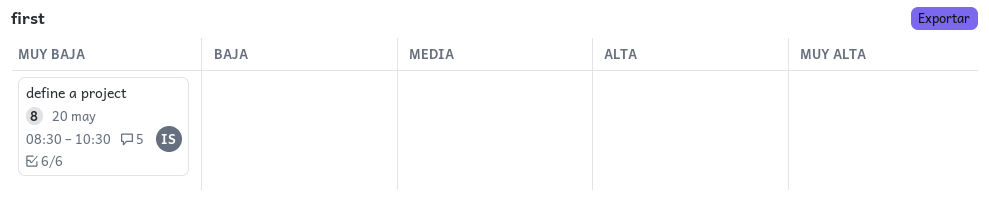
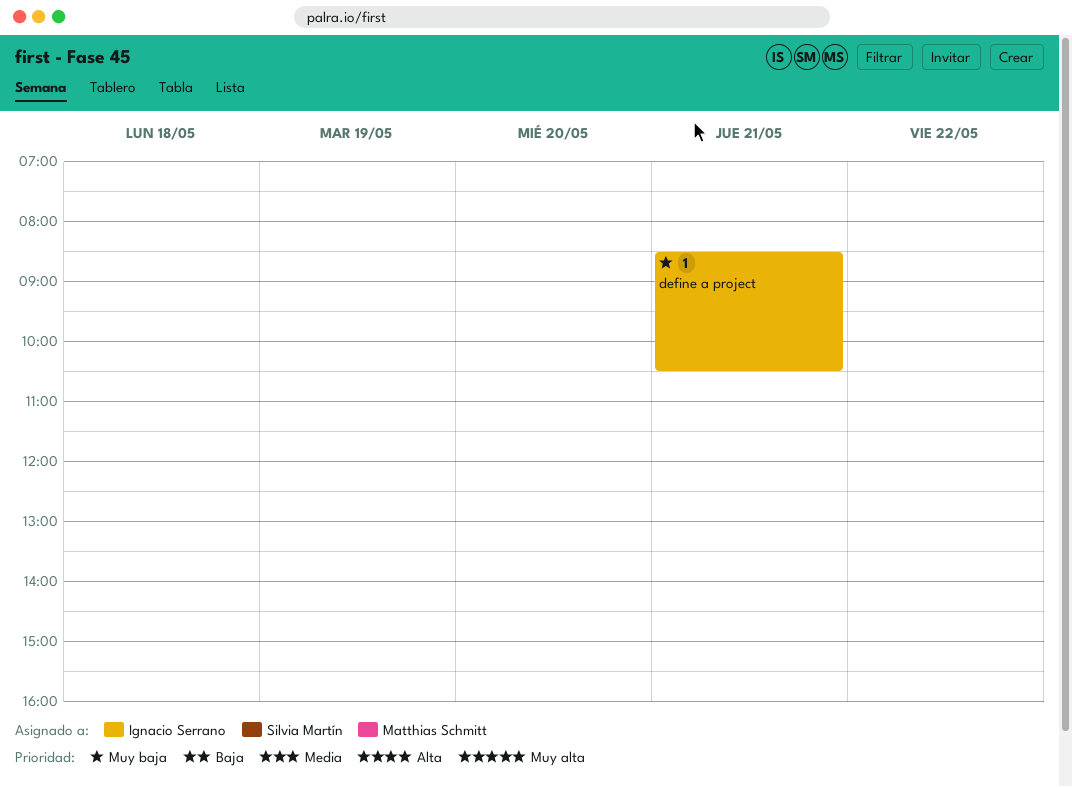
define a project, estimate: 8 -> 1
define a project, day: May 20 -> May 21

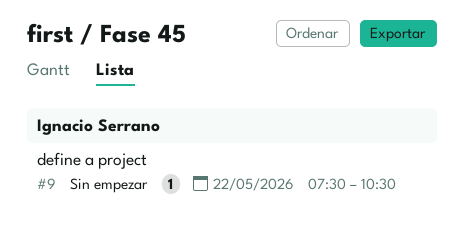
define a project, day: May 21 -> May 22
define a project, begins: 08:30 -> 07:30

